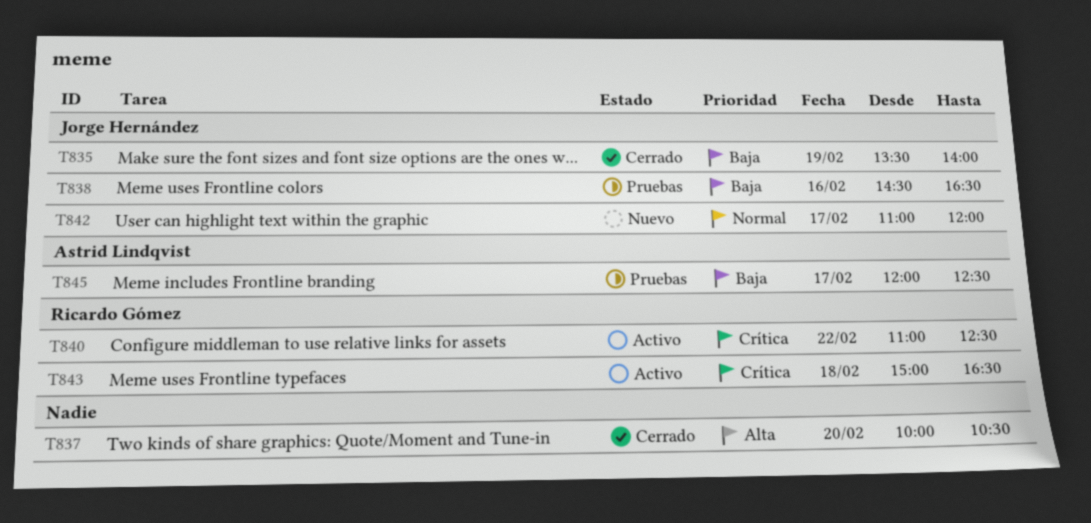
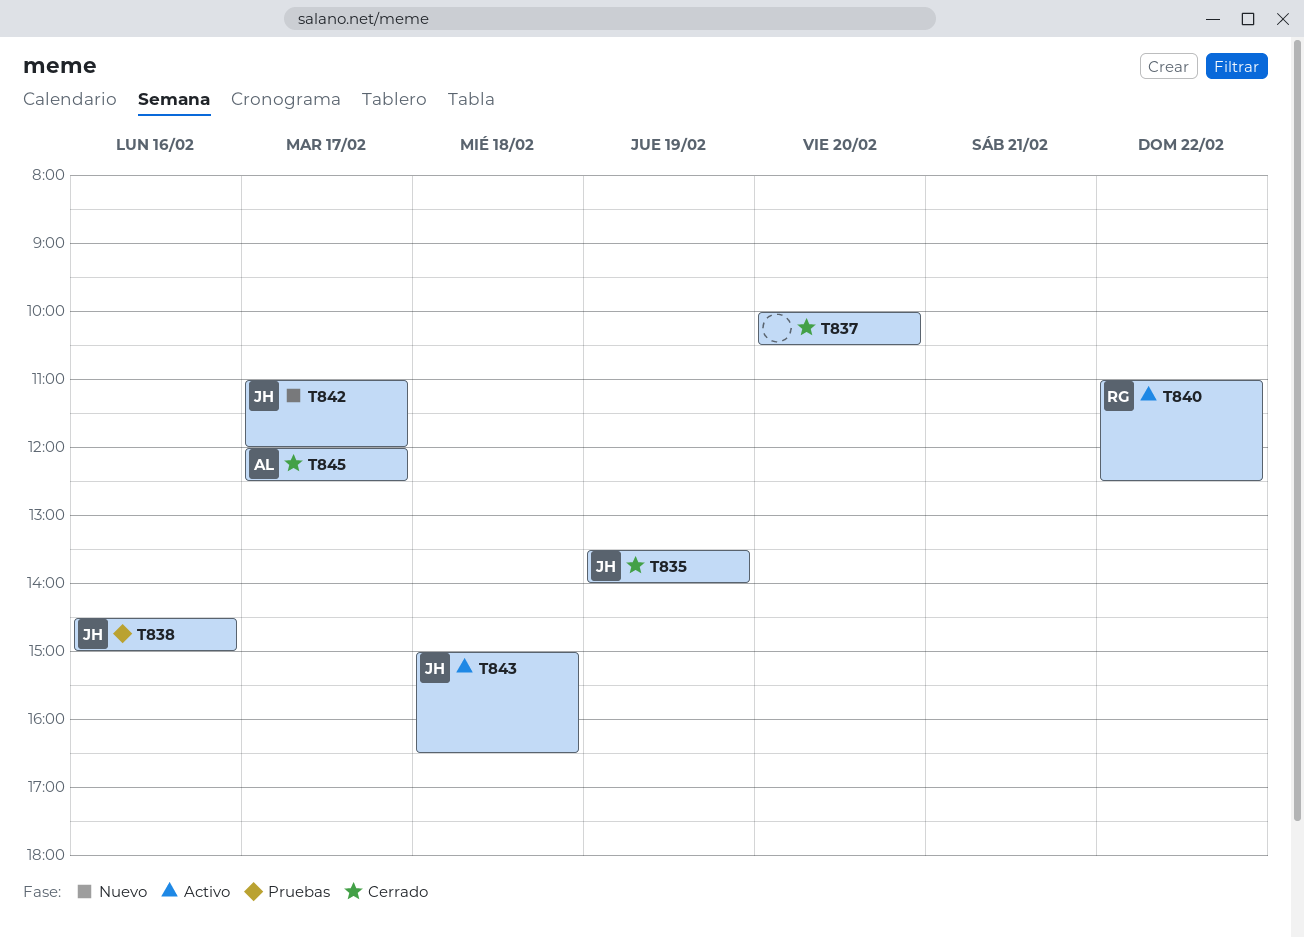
T838, ends: 16:30 -> 15:00
T843, owner: Ricardo Gómez -> Jorge Hernández
T845, status: Pruebas -> Cerrado

